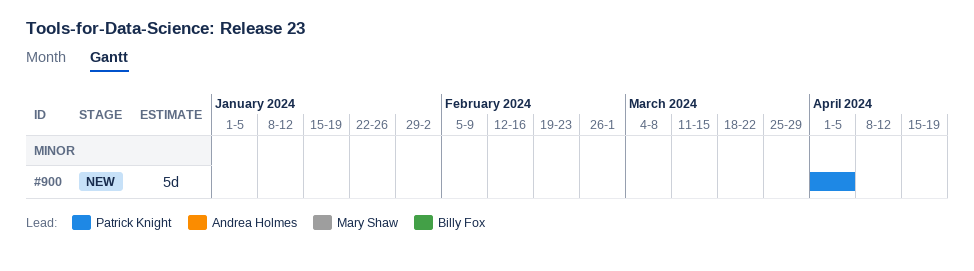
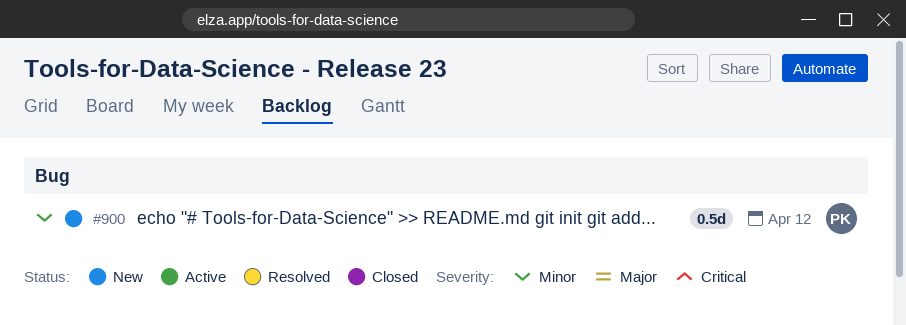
#900, estimate: 5d -> 0.5d
#900, due: Apr 5 -> Apr 12

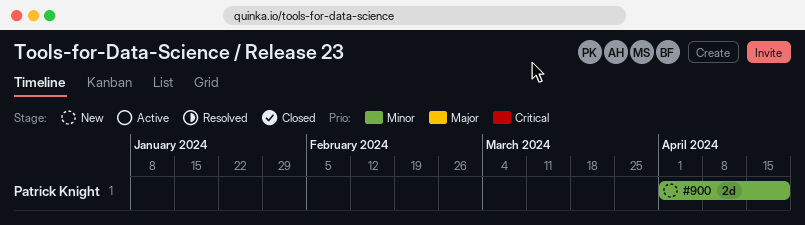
#900, estimate: 0.5d -> 2d
#900, due: Apr 12 -> Apr 19

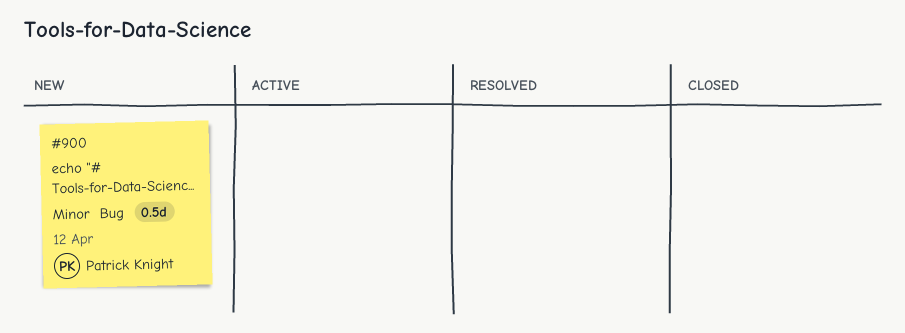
#900, estimate: 2d -> 0.5d
#900, due: Apr 19 -> Apr 12

